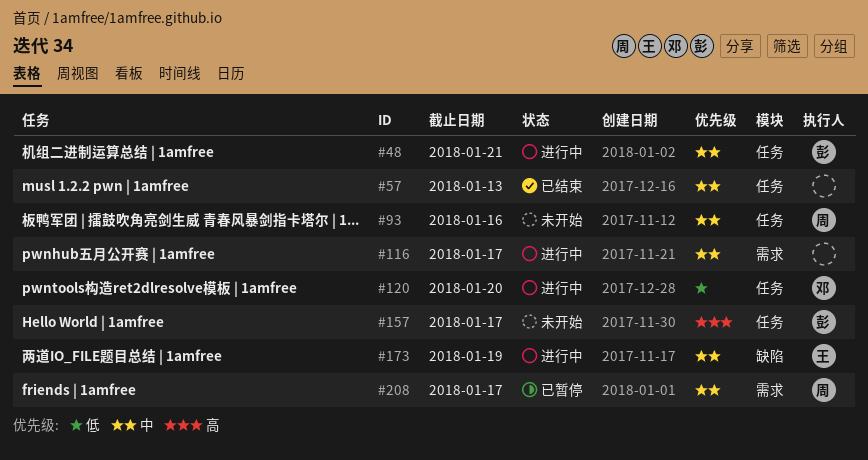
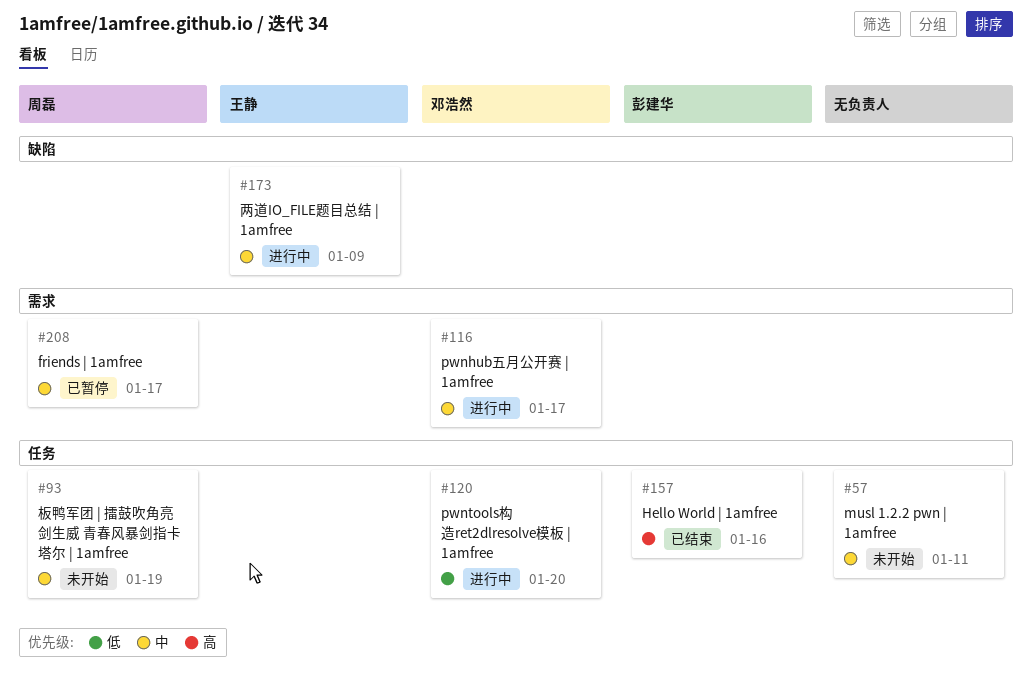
#48: present -> none
#57, status: 已结束 -> 未开始
#57, due: Jan 13 -> Jan 11
#93, due: Jan 16 -> Jan 19
#116, owner: none -> 邓浩然
#157, status: 未开始 -> 已结束
#157, due: Jan 17 -> Jan 16
#173, due: Jan 19 -> Jan 9

